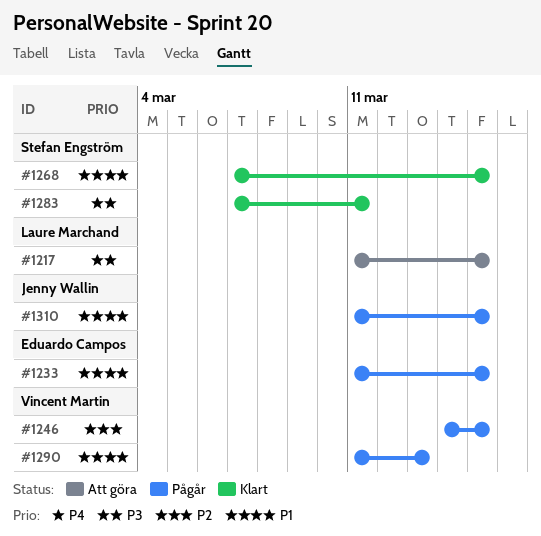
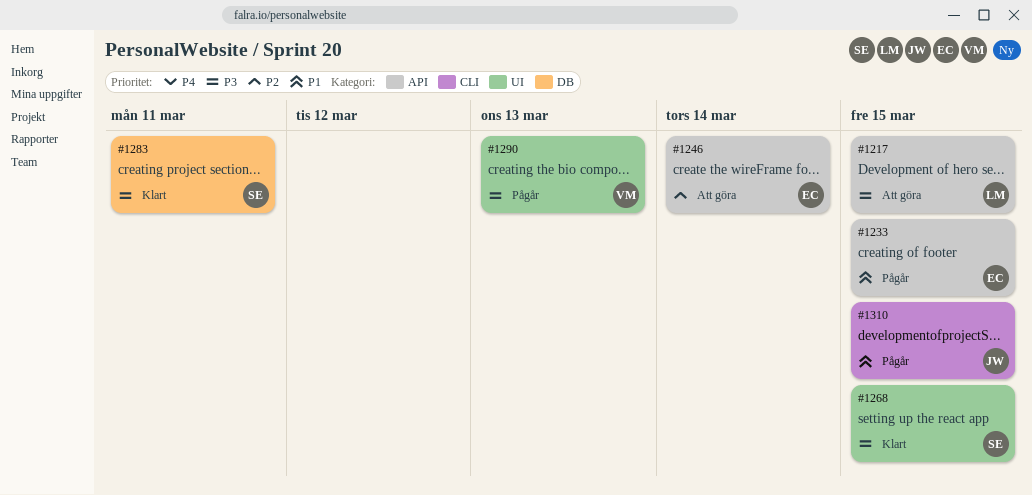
#1246, status: Pågår -> Att göra
#1246, owner: Vincent Martin -> Eduardo Campos
#1246, due: Mar 15 -> Mar 14
#1268, priority: P1 -> P3
#1290, priority: P1 -> P3

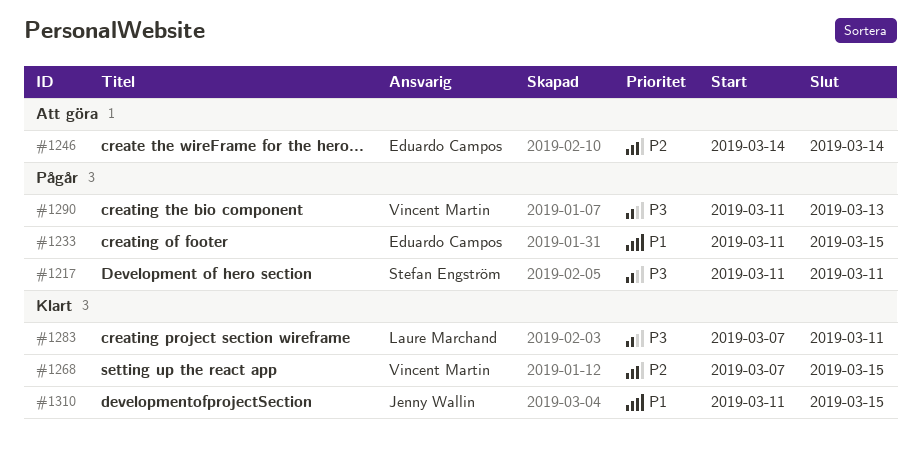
#1217, status: Att göra -> Pågår
#1217, owner: Laure Marchand -> Stefan Engström
#1217, due: Mar 15 -> Mar 11
#1268, owner: Stefan Engström -> Vincent Martin
#1268, priority: P3 -> P2
#1283, owner: Stefan Engström -> Laure Marchand
#1310, status: Pågår -> Klart

